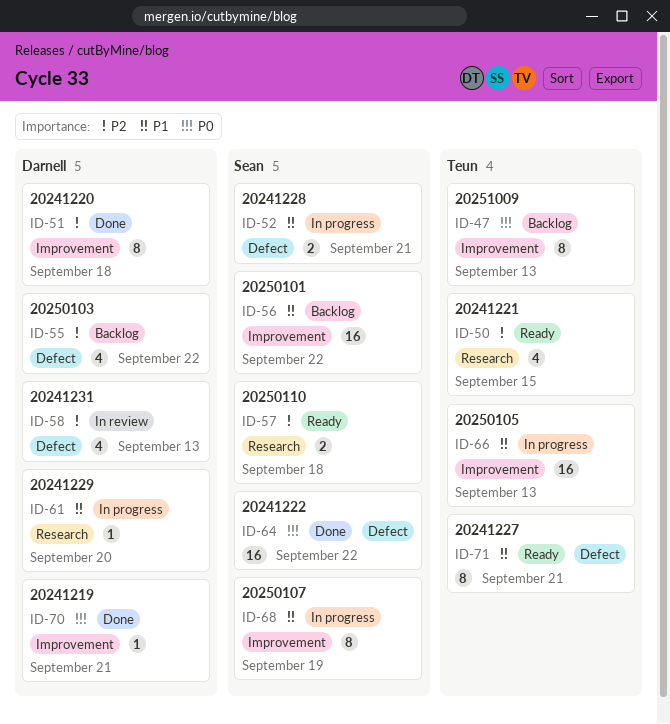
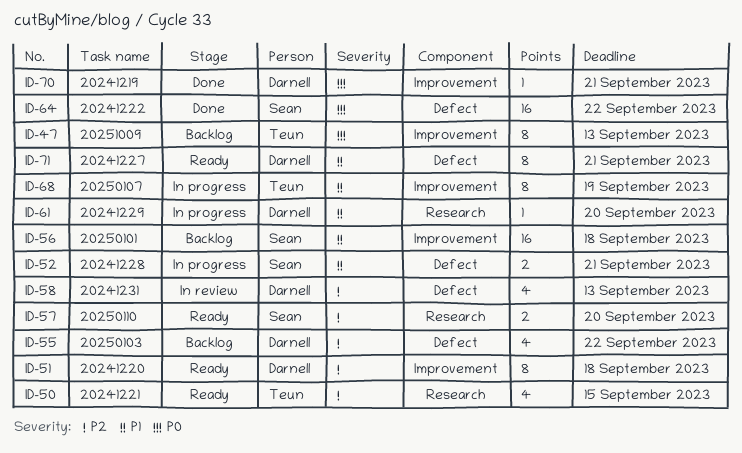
ID-51, status: Done -> Ready
ID-56, due: Sep 22 -> Sep 18
ID-57, due: Sep 18 -> Sep 20
ID-66: present -> none
ID-68, owner: Sean -> Teun
ID-71, owner: Teun -> Darnell

